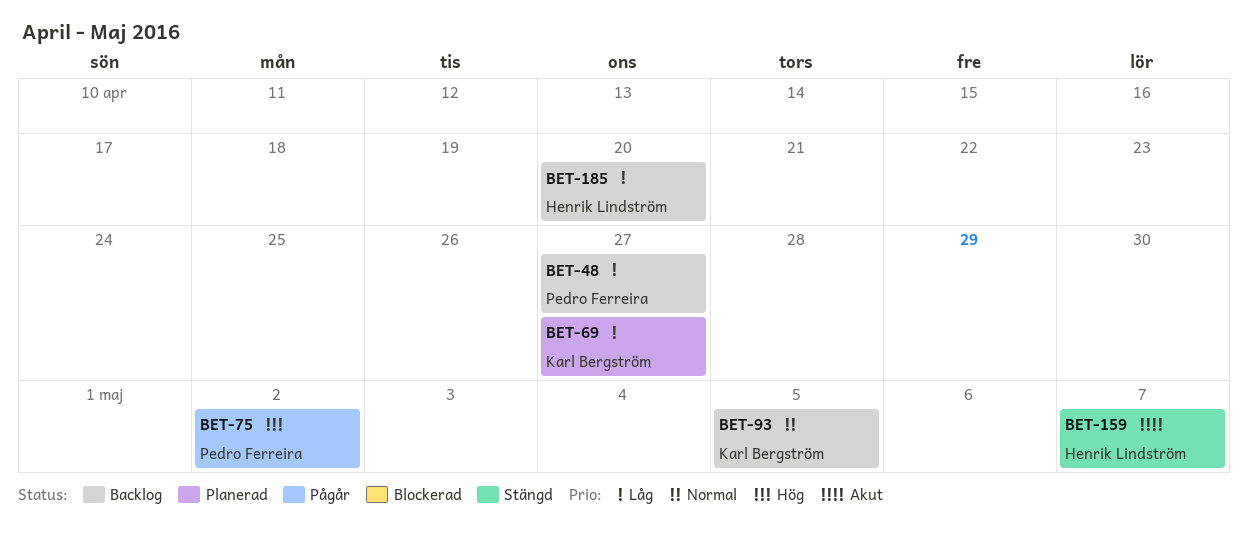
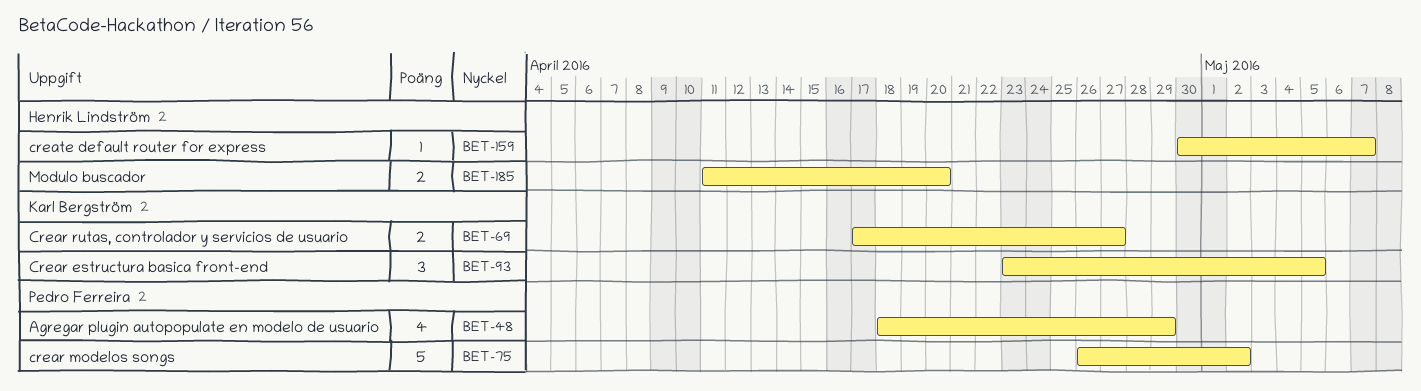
BET-48, due: Apr 27 -> Apr 29

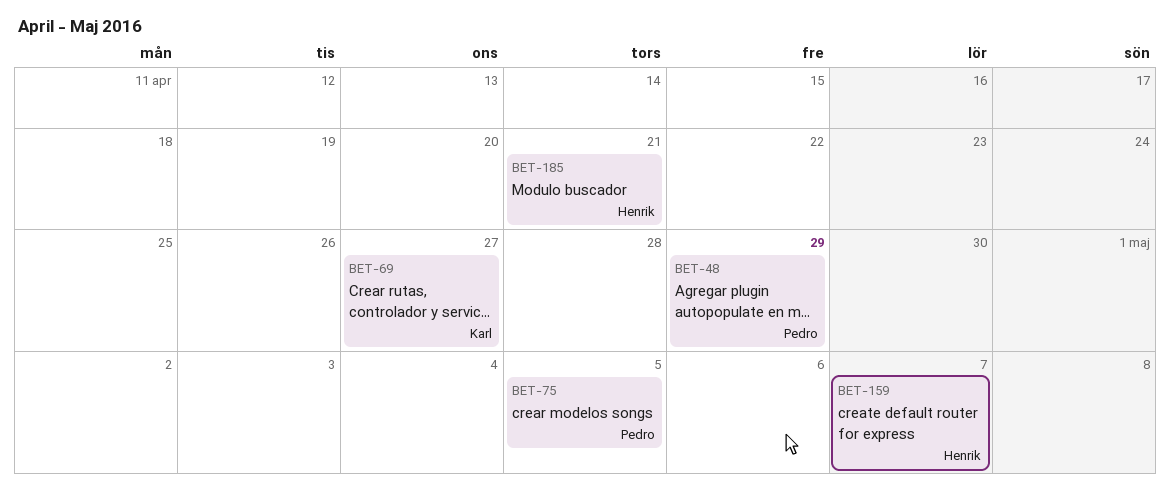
BET-75, due: May 2 -> May 5
BET-93: present -> none
BET-185, due: Apr 20 -> Apr 21

